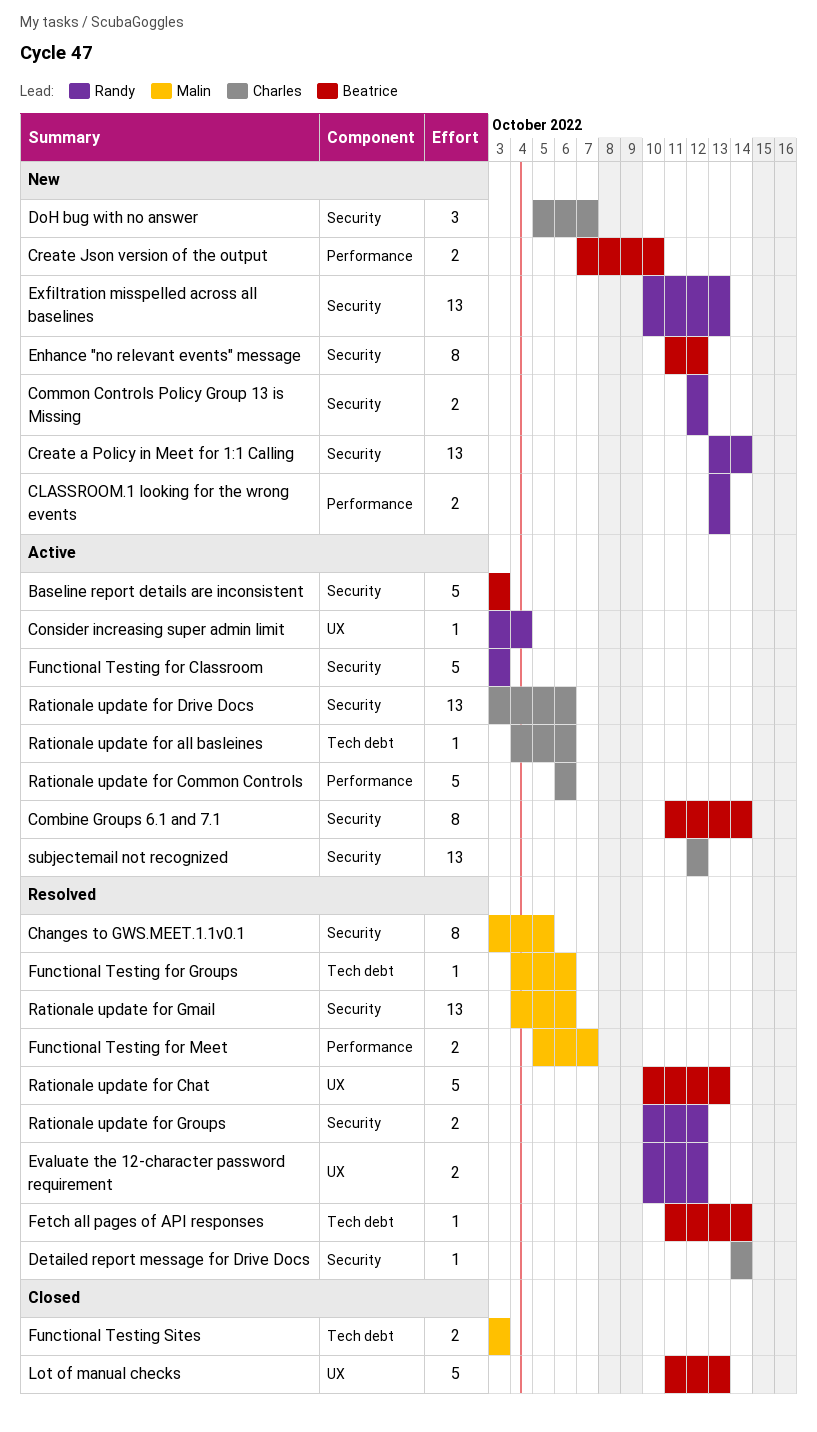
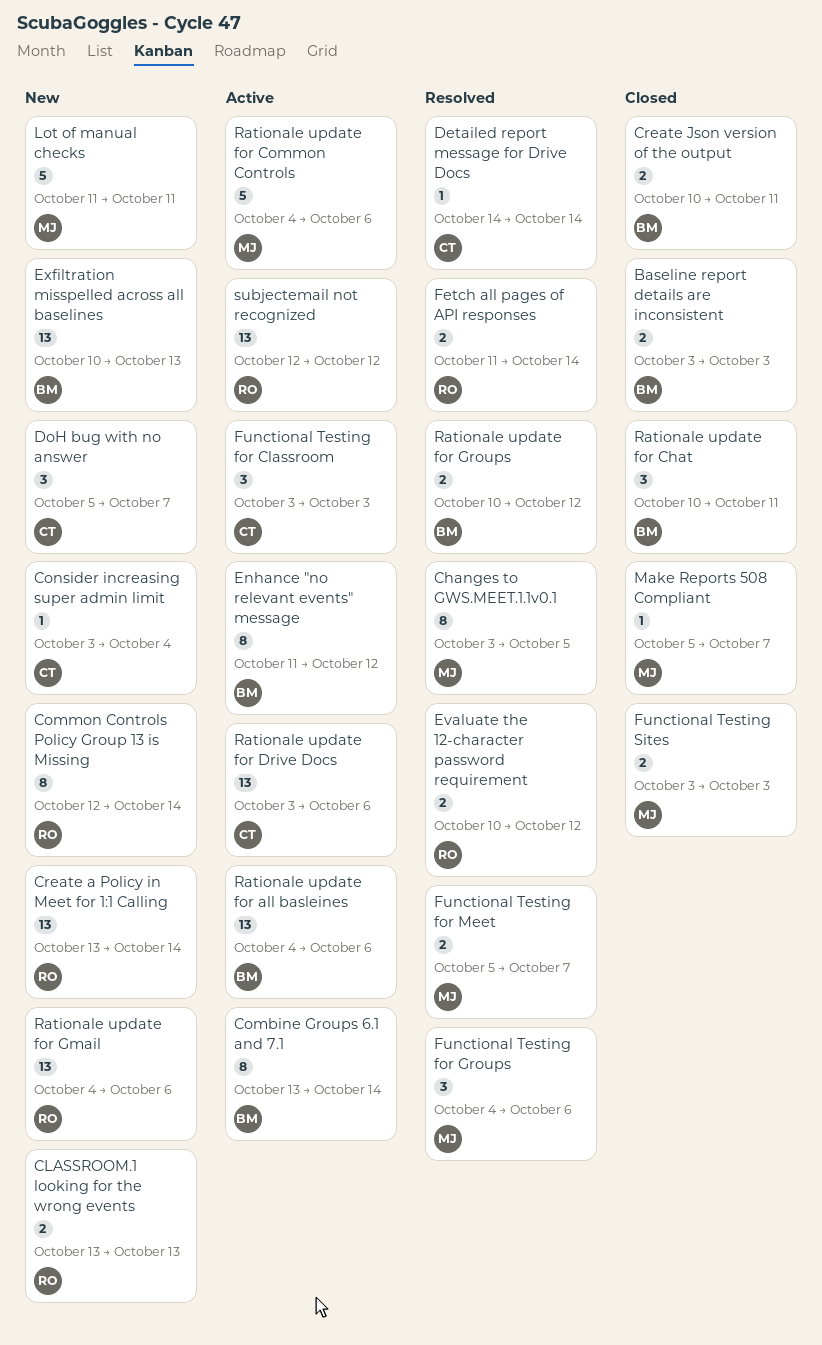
Baseline report details are inconsistent, status: Active -> Closed
Baseline report details are inconsistent, estimate: 5 -> 2
Combine Groups 6.1 and 7.1, start: Oct 11 -> Oct 13
Common Controls Policy Group 13 is Missing, estimate: 2 -> 8
Common Controls Policy Group 13 is Missing, due: Oct 12 -> Oct 14
Consider increasing super admin limit, status: Active -> New
Consider increasing super admin limit, owner: Randy -> Charles
Create Json version of the output, status: New -> Closed
Create Json version of the output, start: Oct 7 -> Oct 10
Create Json version of the output, due: Oct 10 -> Oct 11
Enhance "no relevant events" message, status: New -> Active
Exfiltration misspelled across all baselines, owner: Randy -> Beatrice
Fetch all pages of API responses, owner: Beatrice -> Randy
Fetch all pages of API responses, estimate: 1 -> 2
Functional Testing for Classroom, owner: Randy -> Charles
Functional Testing for Classroom, estimate: 5 -> 3
Functional Testing for Groups, estimate: 1 -> 3
Lot of manual checks, status: Closed -> New
Lot of manual checks, owner: Beatrice -> Malin
Lot of manual checks, due: Oct 13 -> Oct 11
Make Reports 508 Compliant: none -> present
Rationale update for all basleines, owner: Charles -> Beatrice
Rationale update for all basleines, estimate: 1 -> 13
Rationale update for Chat, status: Resolved -> Closed
Rationale update for Chat, estimate: 5 -> 3
Rationale update for Chat, due: Oct 13 -> Oct 11
Rationale update for Common Controls, owner: Charles -> Malin
Rationale update for Common Controls, start: Oct 6 -> Oct 4
Rationale update for Gmail, status: Resolved -> New
Rationale update for Gmail, owner: Malin -> Randy
Rationale update for Groups, owner: Randy -> Beatrice
subjectemail not recognized, owner: Charles -> Randy

